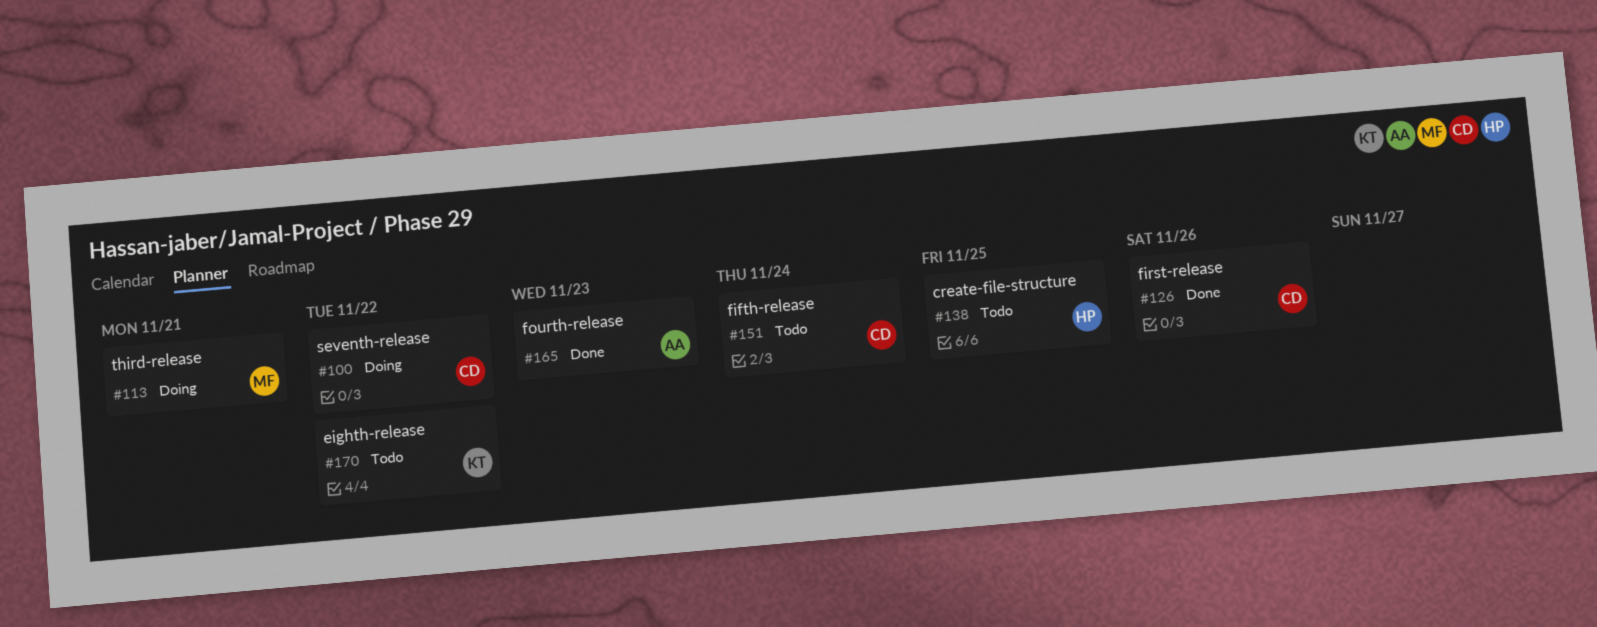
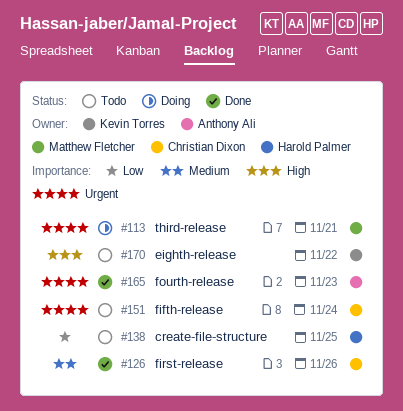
#100: present -> none

